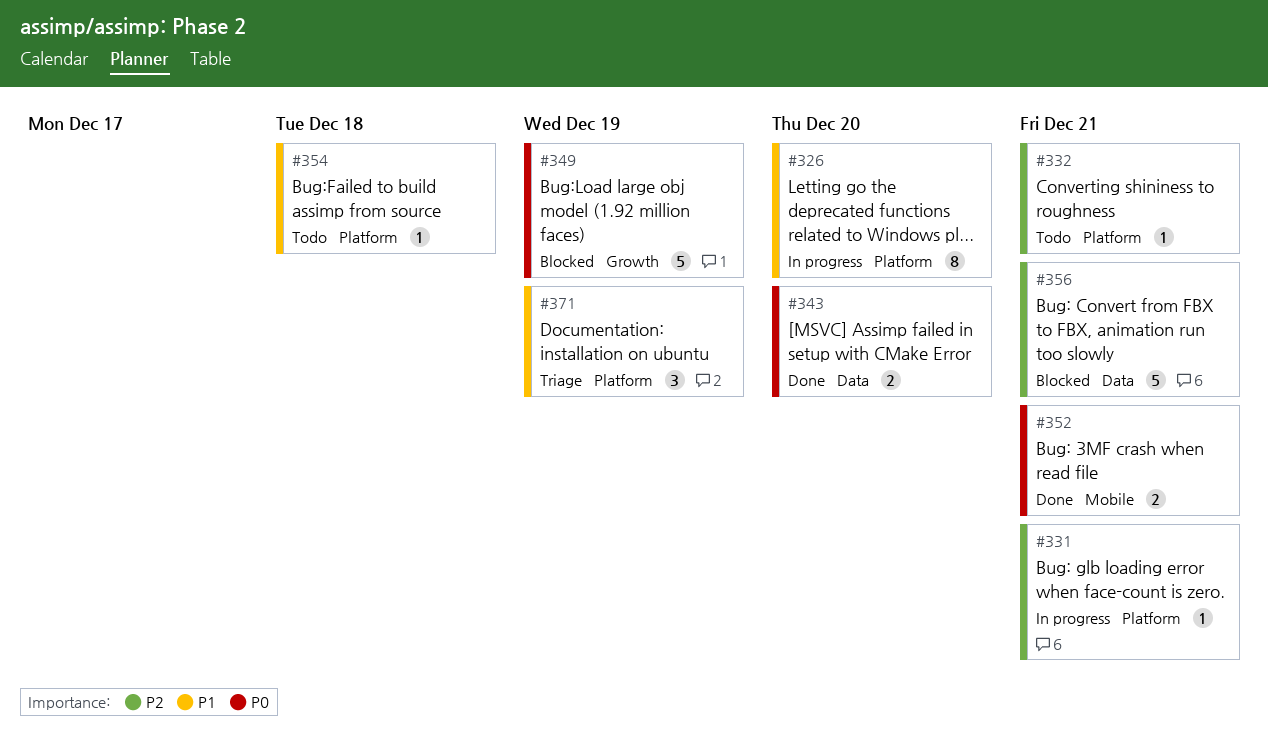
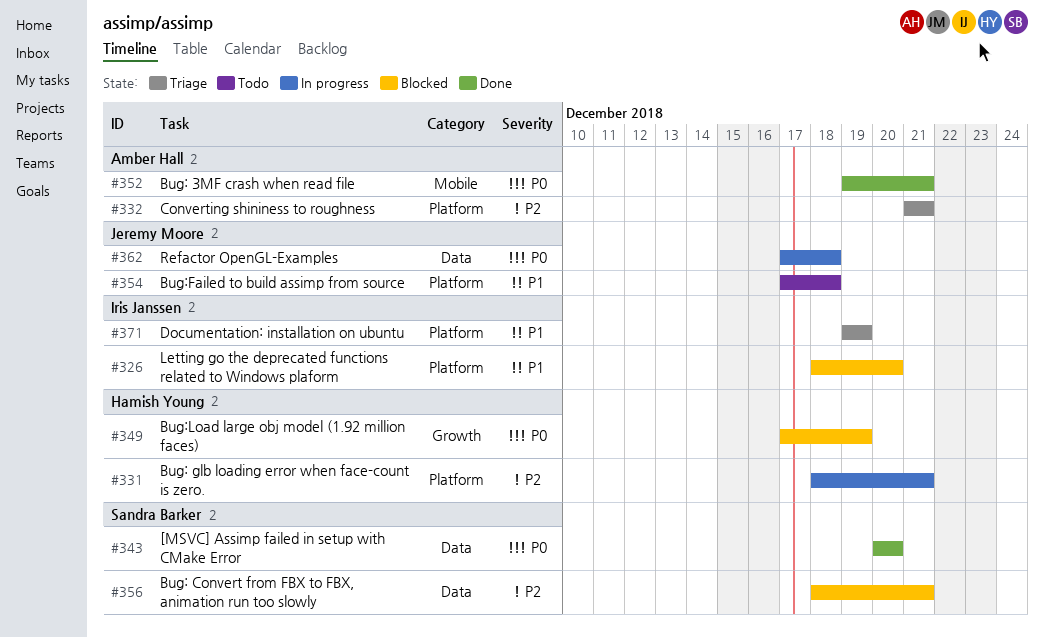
#326, status: In progress -> Blocked
#332, status: Todo -> Triage
#362: none -> present

